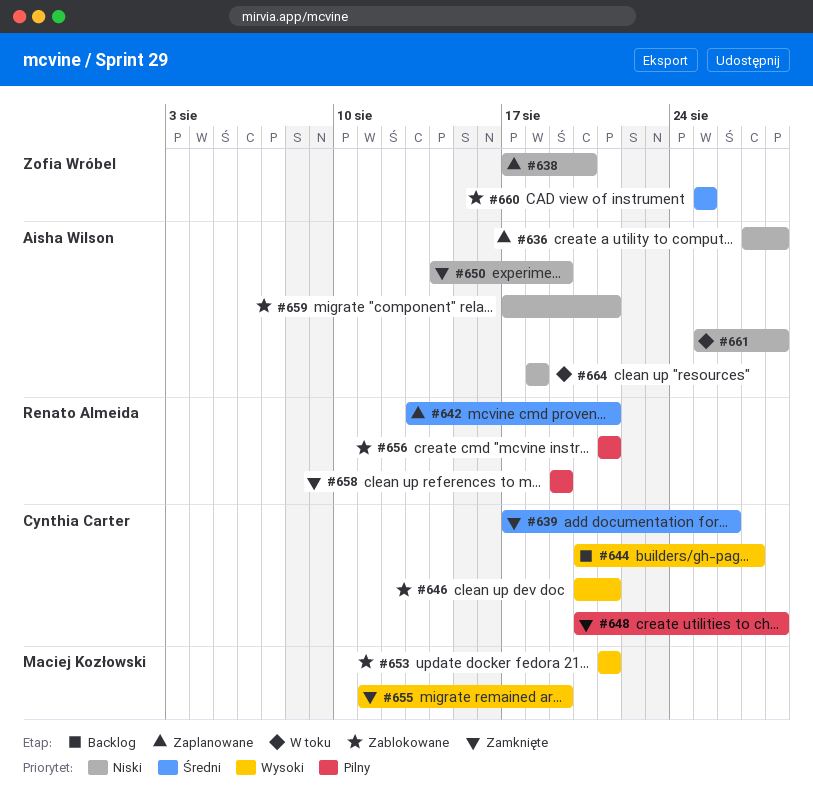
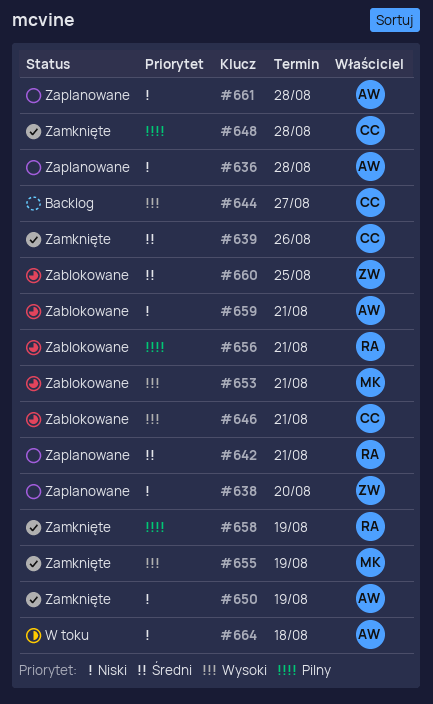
#661, status: W toku -> Zaplanowane

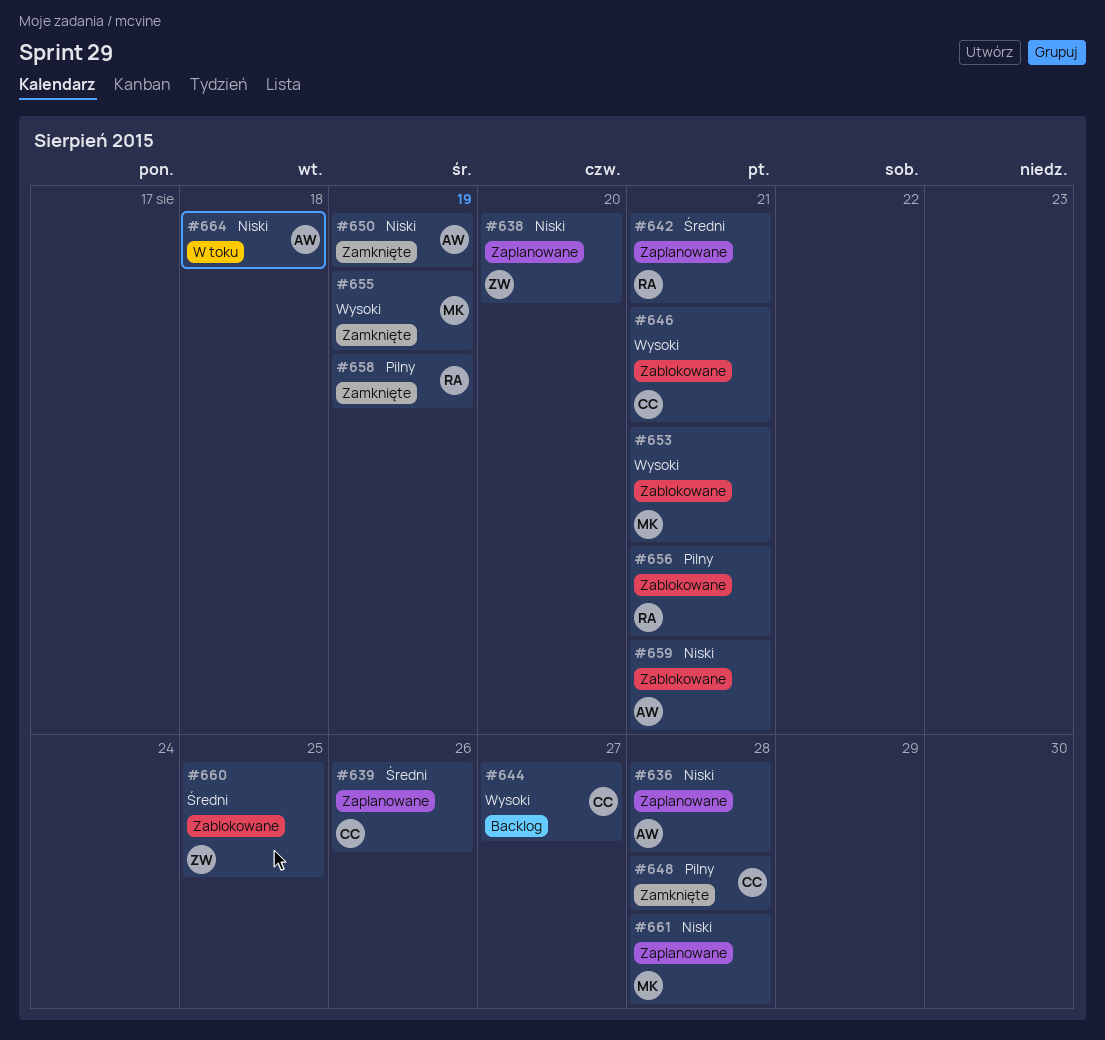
#639, status: Zamknięte -> Zaplanowane
#661, owner: AW -> MK

